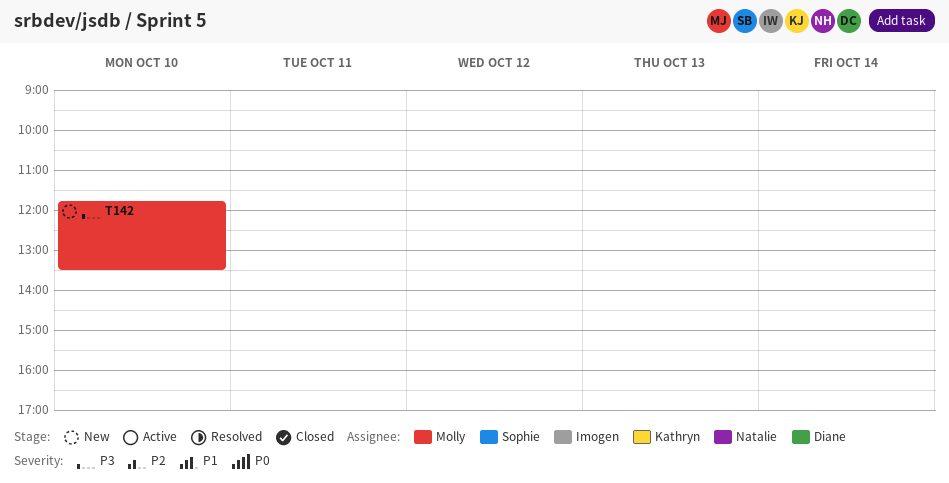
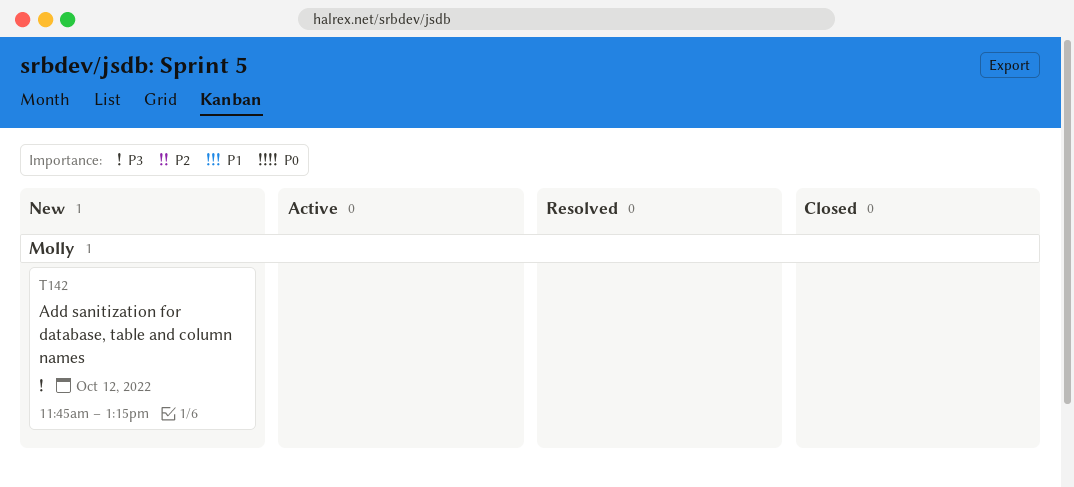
T142, day: Oct 10 -> Oct 12
T142, ends: 13:30 -> 13:15

